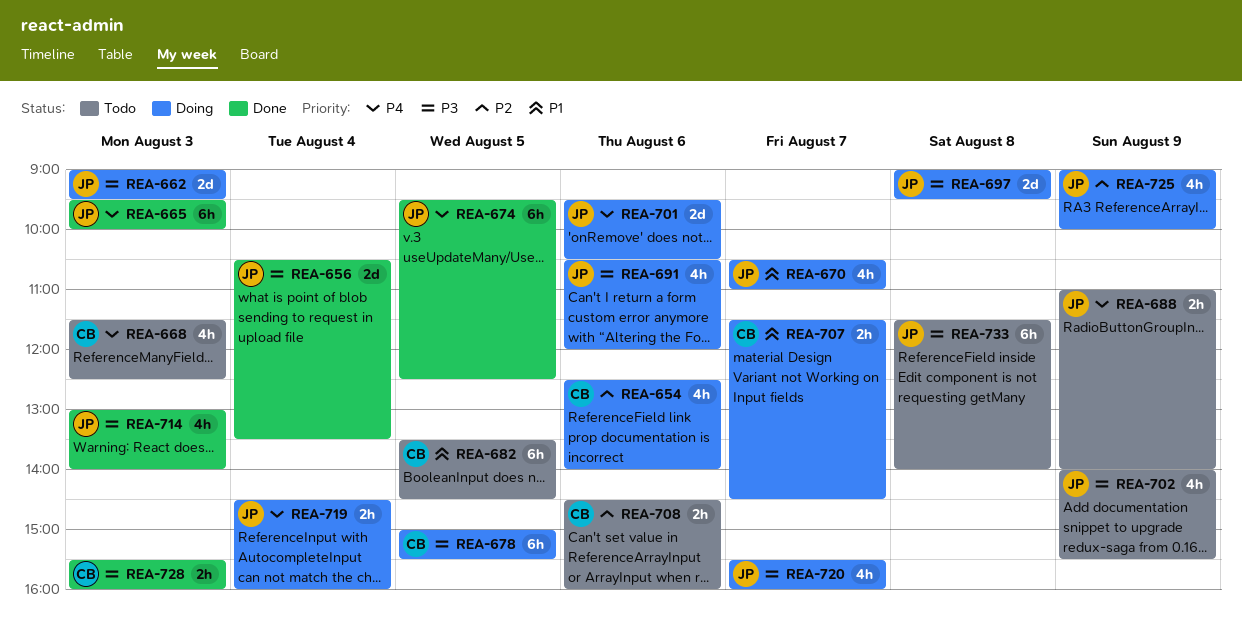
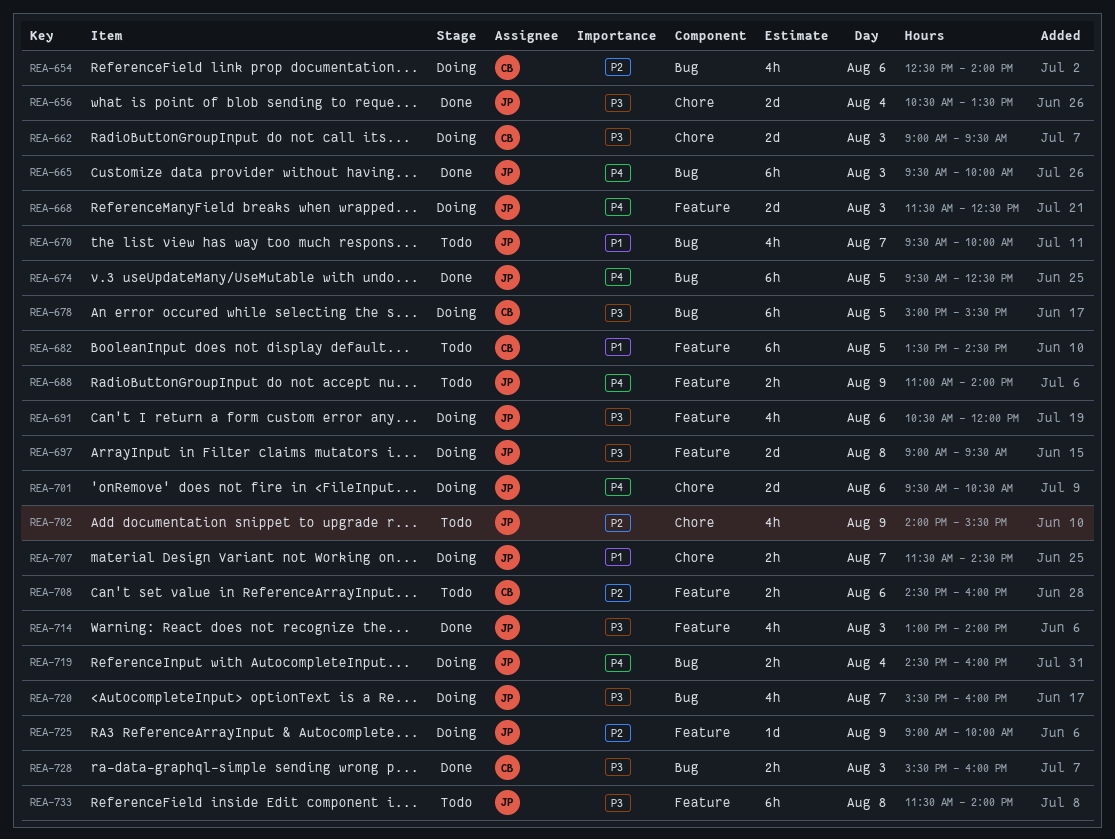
REA-662, owner: JP -> CB
REA-668, status: Todo -> Doing
REA-668, owner: CB -> JP
REA-668, estimate: 4h -> 2d
REA-670, status: Doing -> Todo
REA-670, begins: 10:30 -> 09:30
REA-670, ends: 11:00 -> 10:00
REA-702, priority: P3 -> P2
REA-707, owner: CB -> JP
REA-725, estimate: 4h -> 1d

